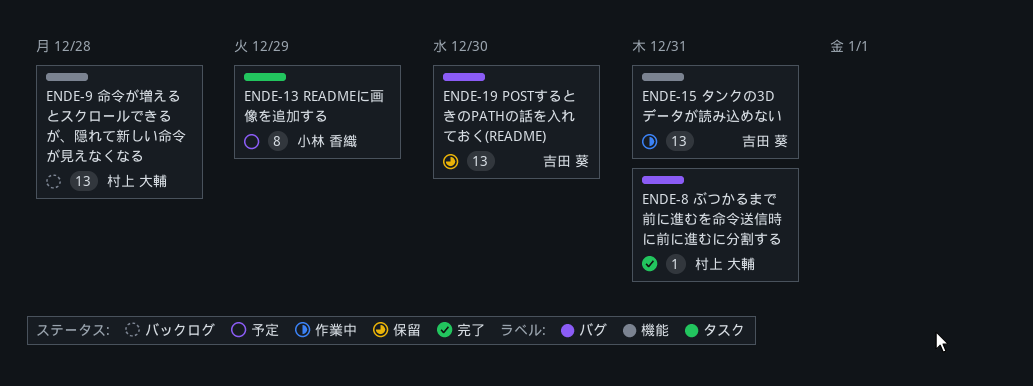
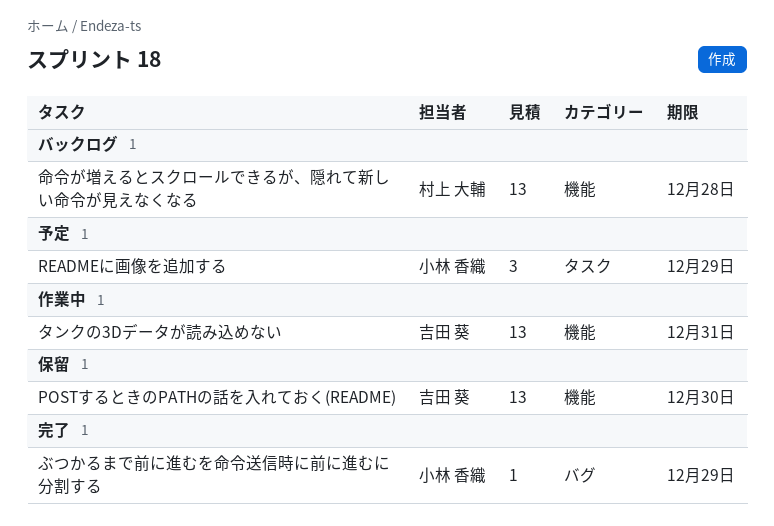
POSTするときのPATHの話を入れておく(README), label: バグ -> 機能
READMEに画像を追加する, estimate: 8 -> 3
ぶつかるまで前に進むを命令送信時に前に進むに分割する, owner: 村上 大輔 -> 小林 香織
ぶつかるまで前に進むを命令送信時に前に進むに分割する, due: Dec 31 -> Dec 29

